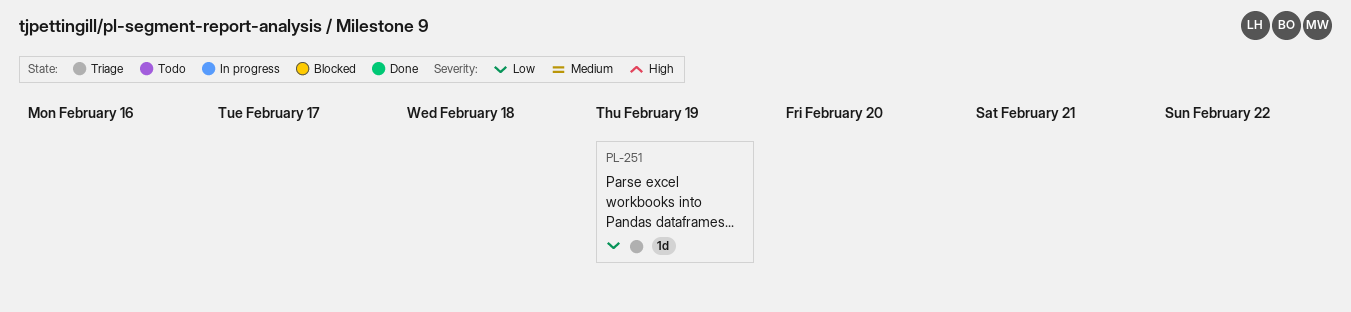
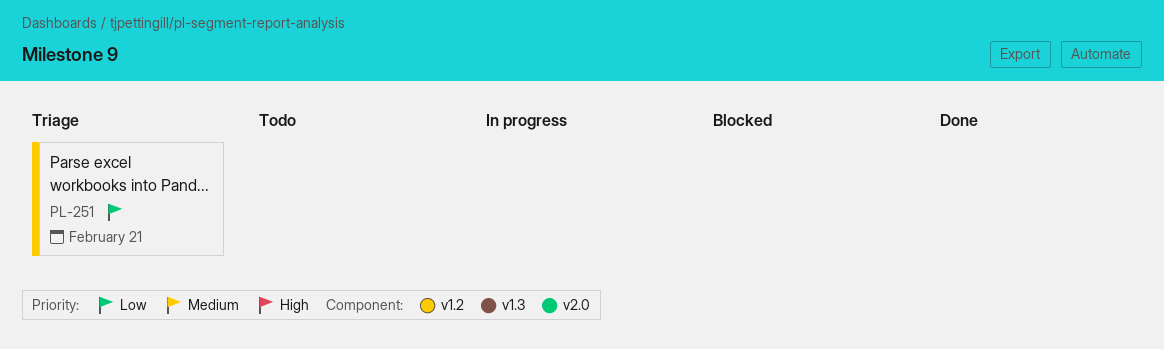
PL-251, due: Feb 19 -> Feb 21

